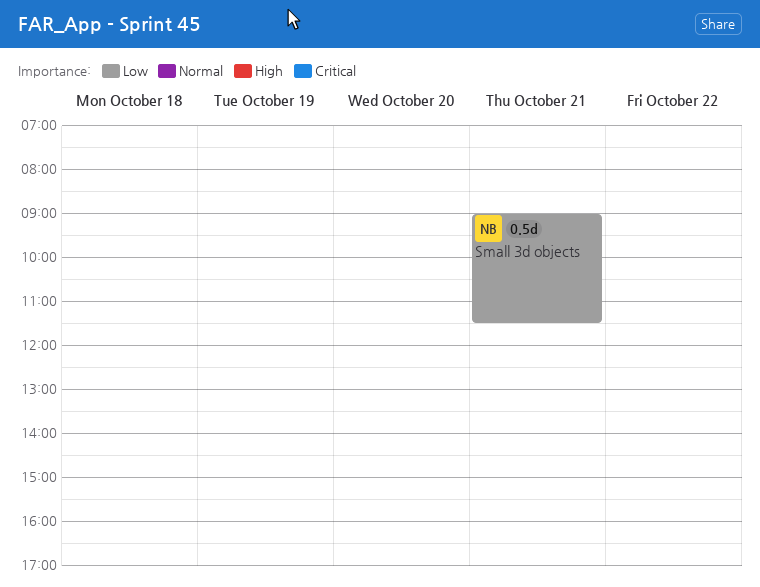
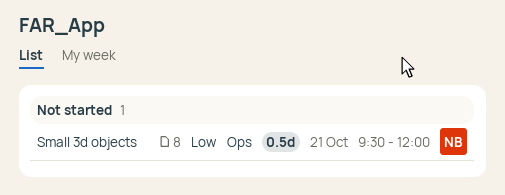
Small 3d objects, begins: 09:00 -> 09:30
Small 3d objects, ends: 11:30 -> 12:00

